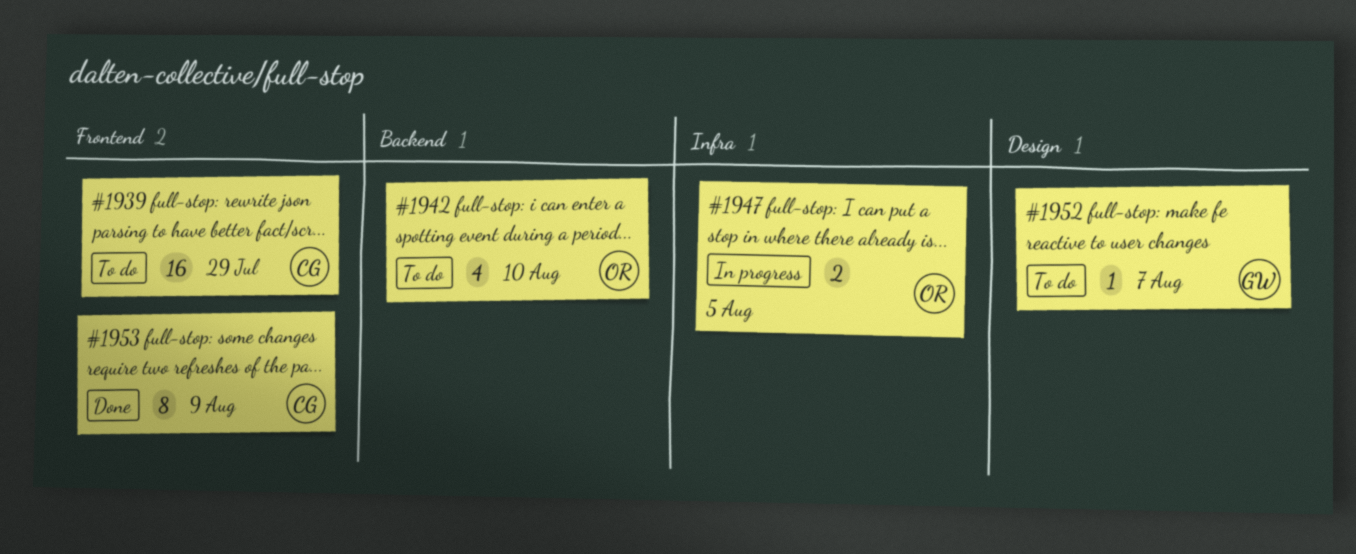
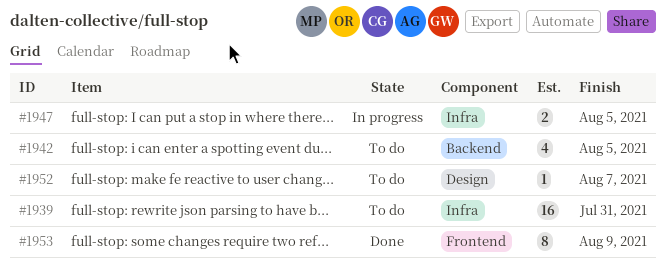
#1939, label: Frontend -> Infra
#1939, due: Jul 29 -> Jul 31
#1942, due: Aug 10 -> Aug 5

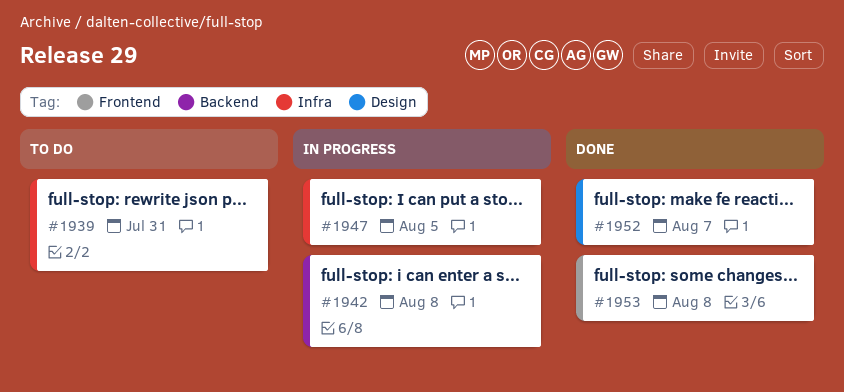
#1942, status: To do -> In progress
#1942, due: Aug 5 -> Aug 8
#1952, status: To do -> Done
#1953, due: Aug 9 -> Aug 8

